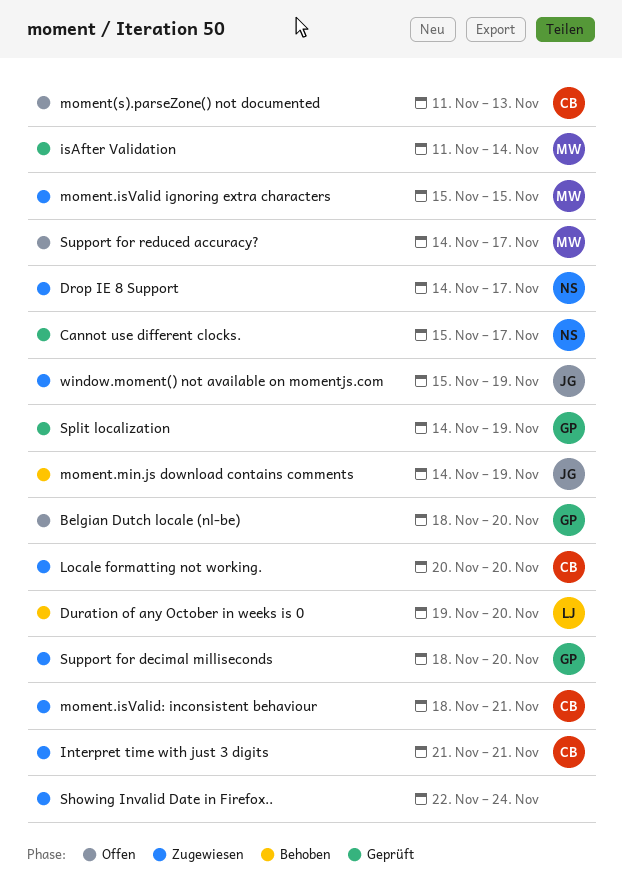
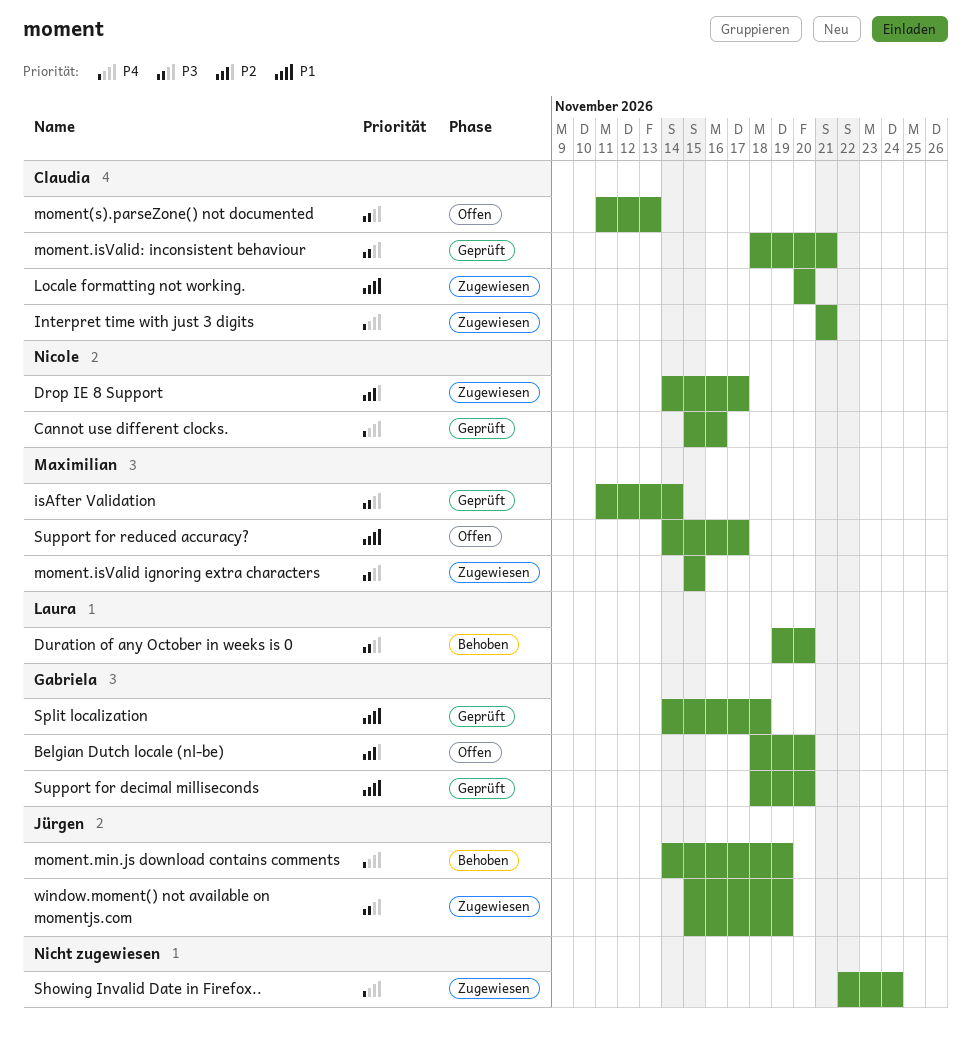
Cannot use different clocks., due: Nov 17 -> Nov 16
moment.isValid: inconsistent behaviour, status: Zugewiesen -> Geprüft
Split localization, due: Nov 19 -> Nov 18
Support for decimal milliseconds, status: Zugewiesen -> Geprüft

